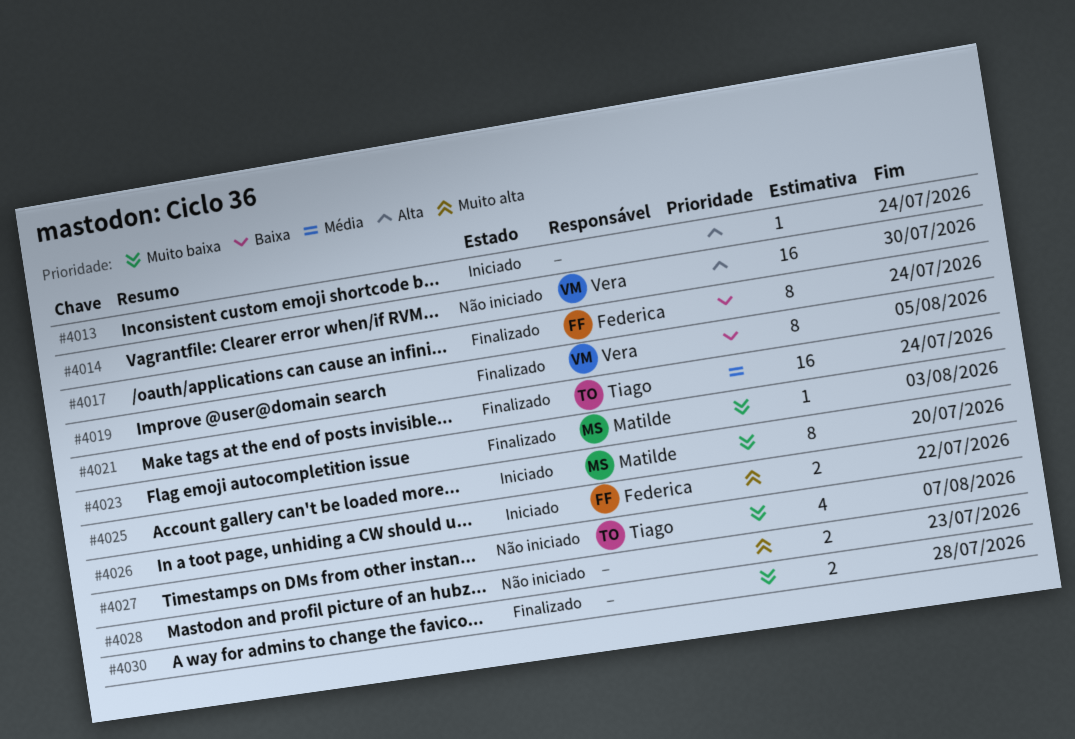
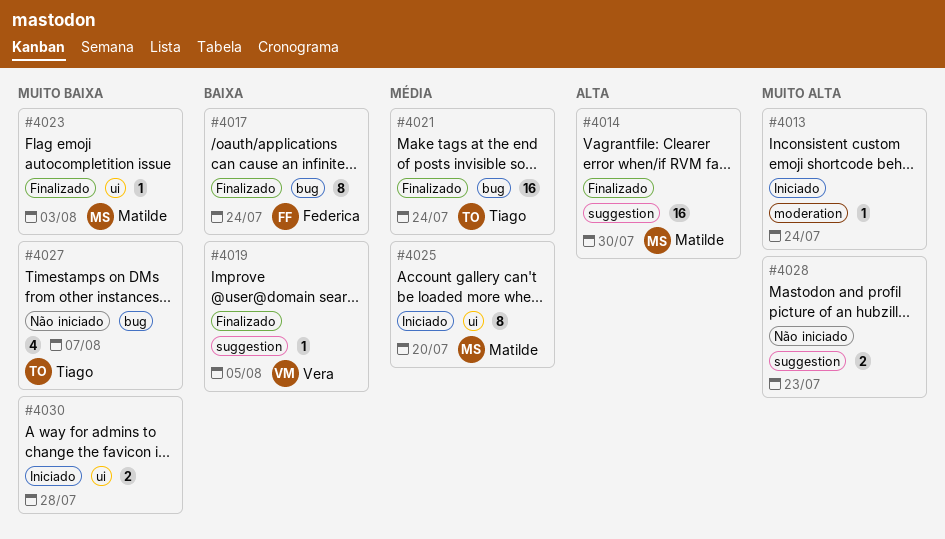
#4013, priority: Alta -> Muito alta
#4014, status: Não iniciado -> Finalizado
#4014, owner: Vera -> Matilde
#4019, estimate: 8 -> 1
#4025, priority: Muito baixa -> Média
#4026: present -> none
#4030, status: Finalizado -> Iniciado

